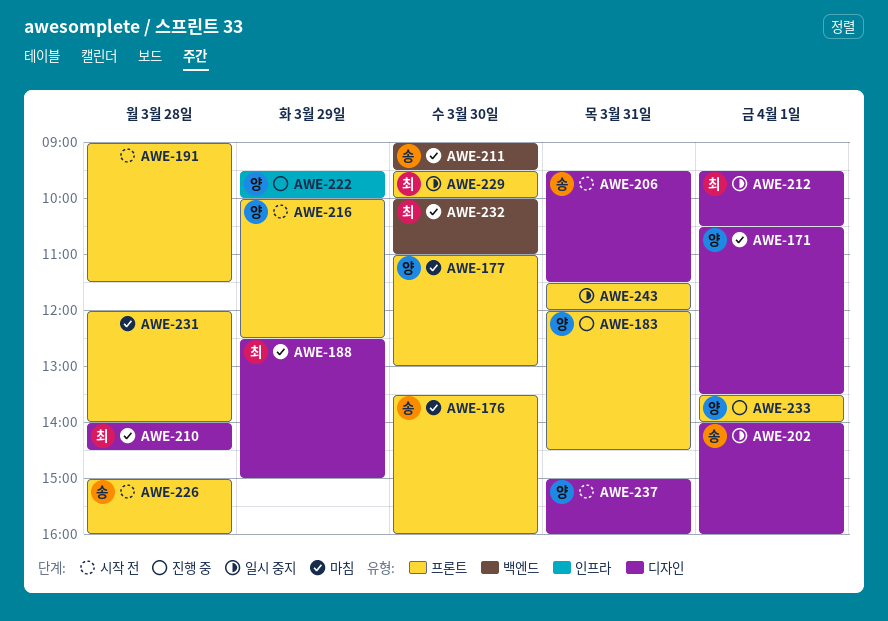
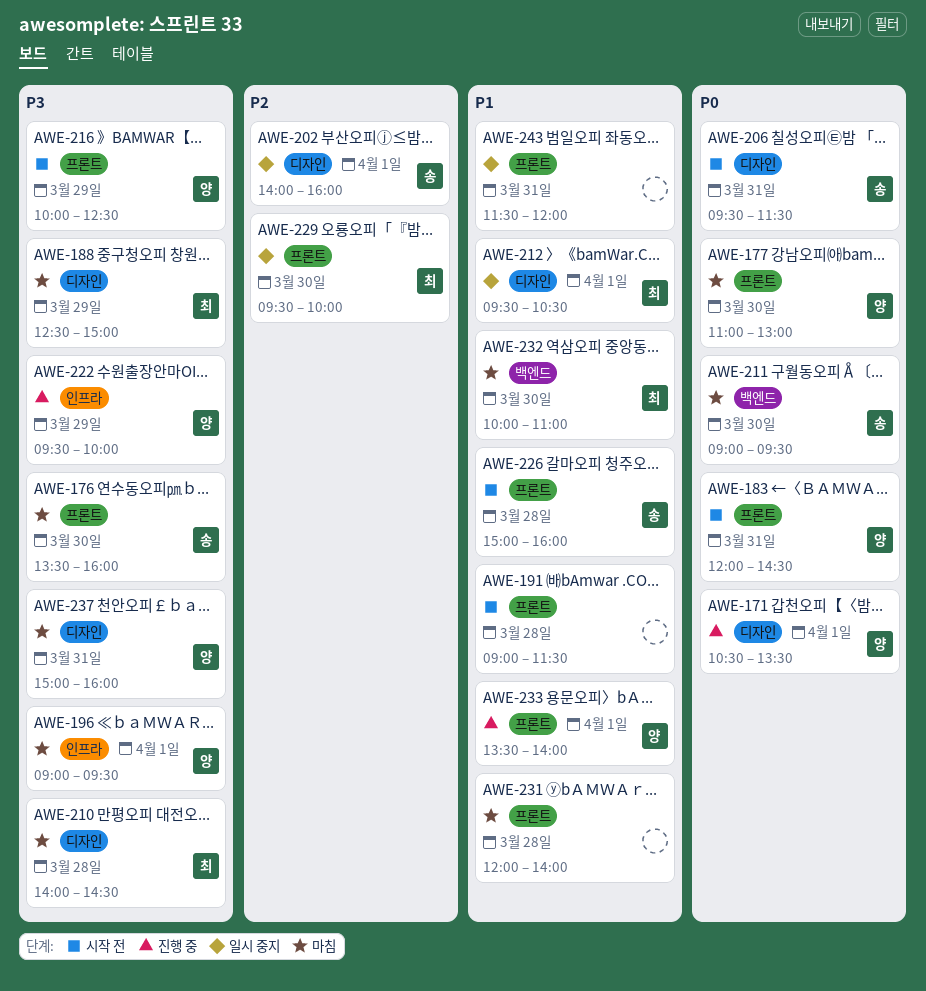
AWE-171, status: 마침 -> 진행 중
AWE-183, status: 진행 중 -> 시작 전
AWE-196: none -> present
AWE-237, status: 시작 전 -> 마침

